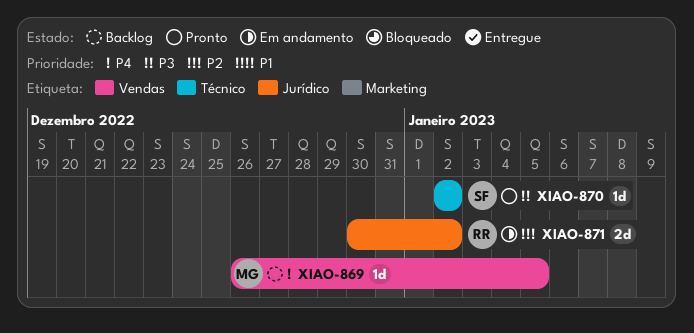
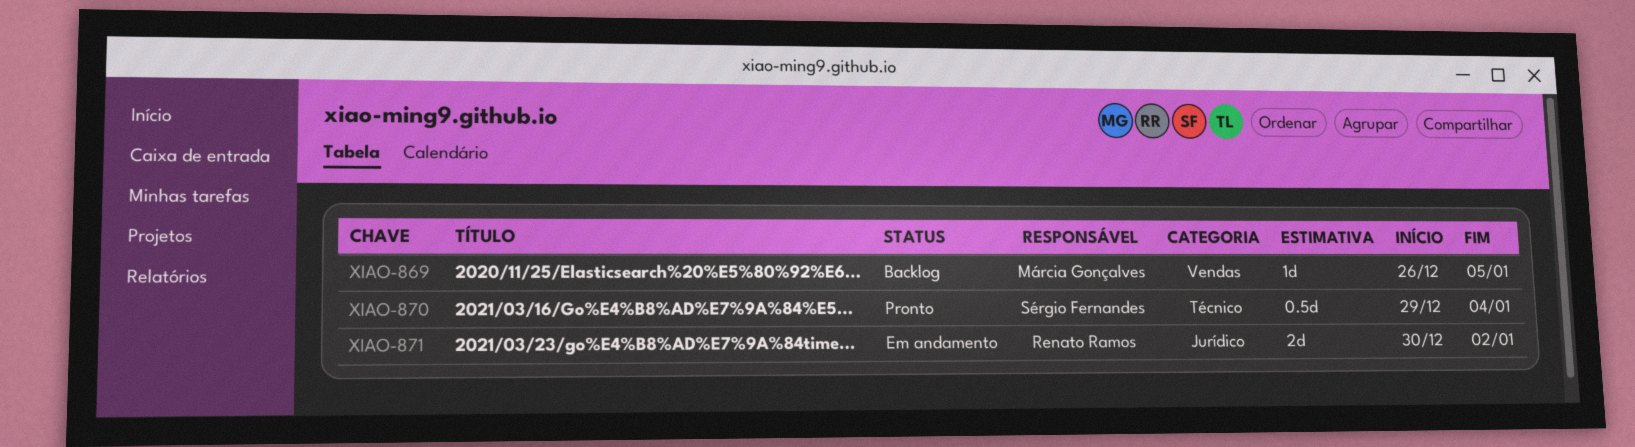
XIAO-870, estimate: 1d -> 0.5d
XIAO-870, start: Jan 2 -> Dec 29
XIAO-870, due: Jan 2 -> Jan 4

